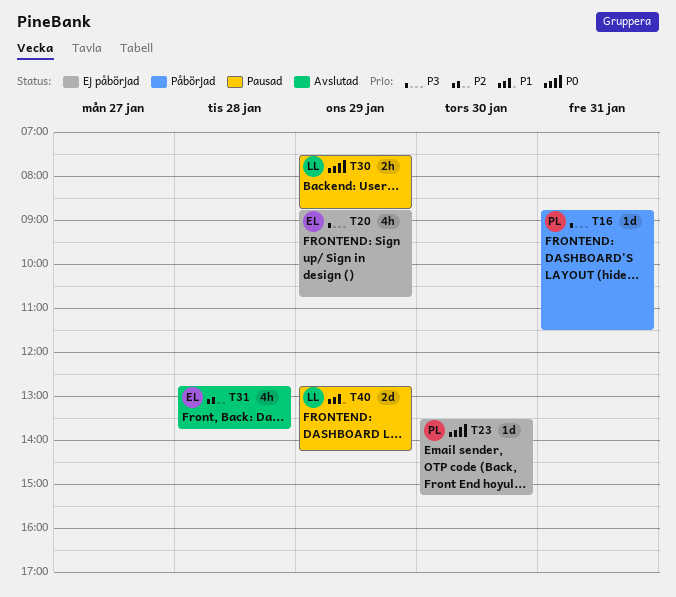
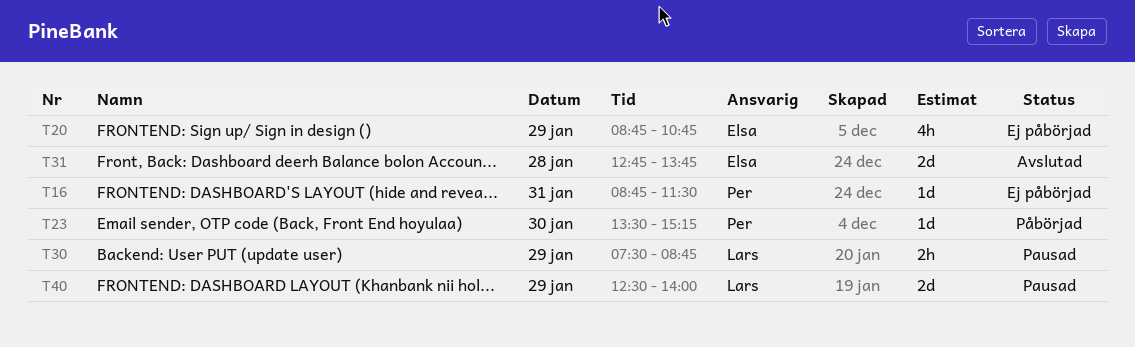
T16, status: Påbörjad -> Ej påbörjad
T23, status: Ej påbörjad -> Påbörjad
T31, estimate: 4h -> 2d
T40, begins: 12:45 -> 12:30
T40, ends: 14:15 -> 14:00

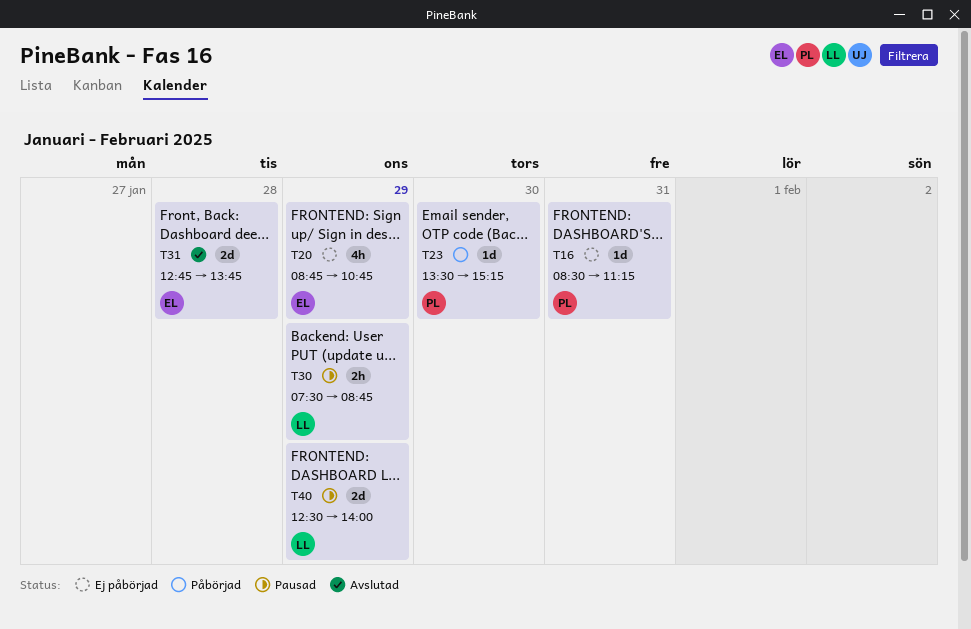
T16, begins: 08:45 -> 08:30
T16, ends: 11:30 -> 11:15

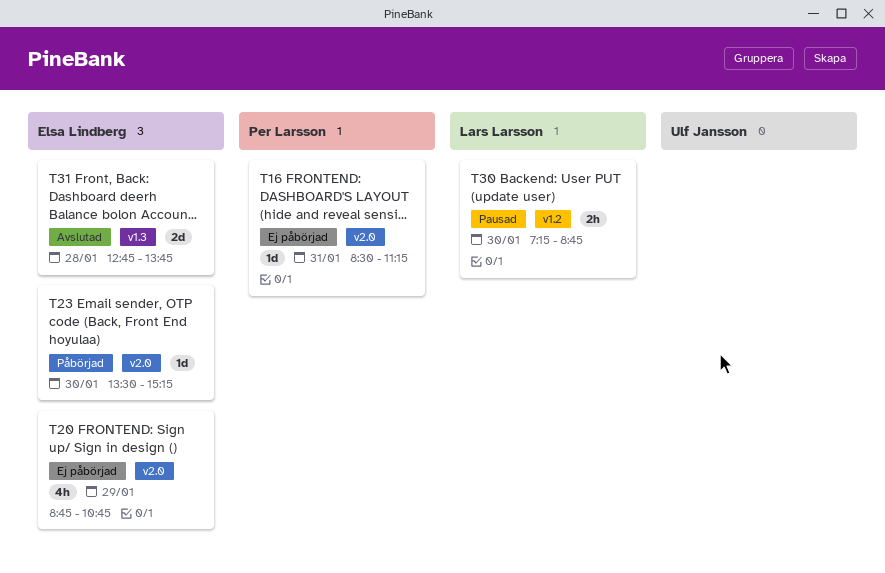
T23, owner: Per Larsson -> Elsa Lindberg
T30, day: Jan 29 -> Jan 30
T30, begins: 07:30 -> 07:15
T40: present -> none

